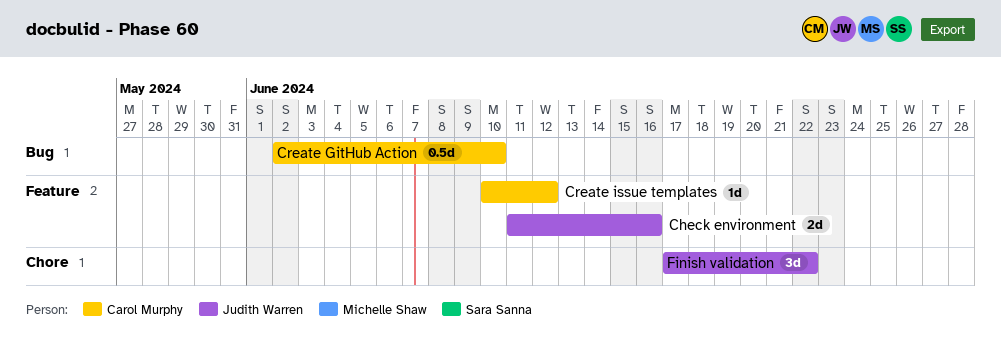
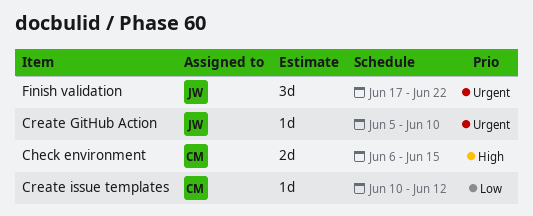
Check environment, owner: Judith Warren -> Carol Murphy
Check environment, start: Jun 11 -> Jun 6
Check environment, due: Jun 16 -> Jun 15
Create GitHub Action, owner: Carol Murphy -> Judith Warren
Create GitHub Action, estimate: 0.5d -> 1d
Create GitHub Action, start: Jun 2 -> Jun 5

